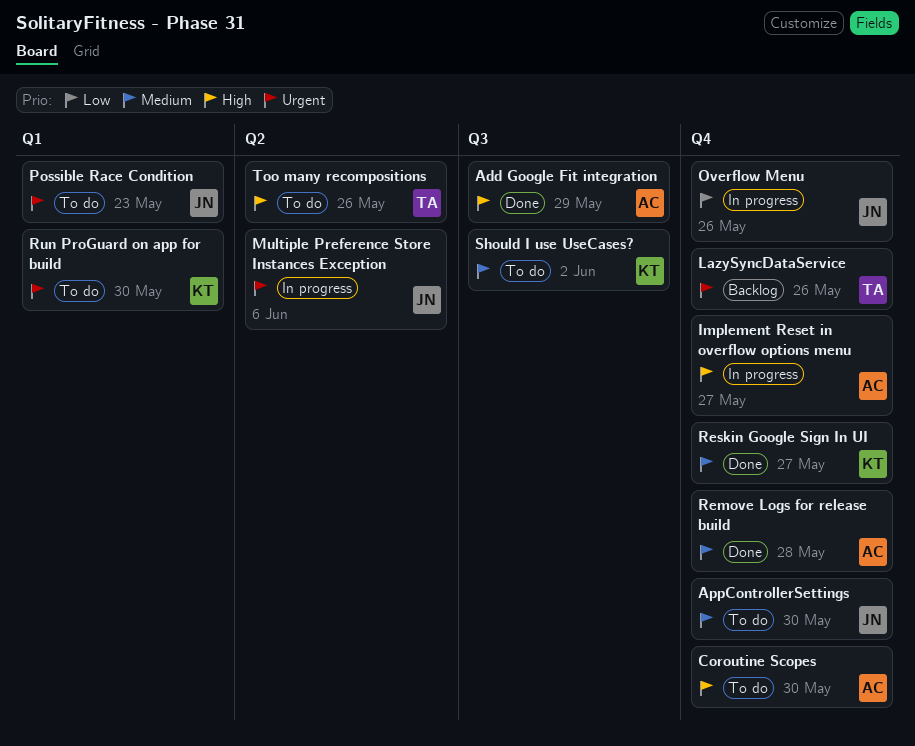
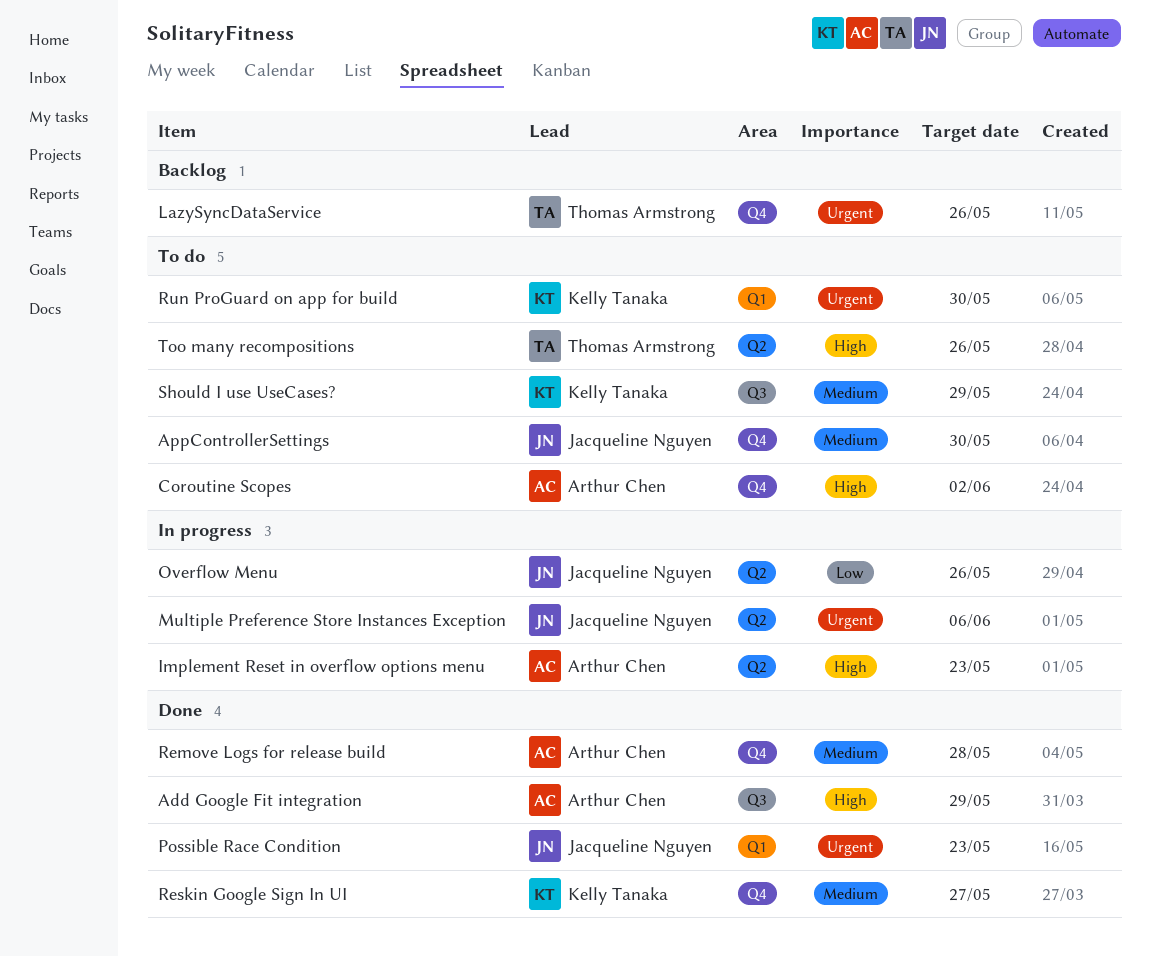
Coroutine Scopes, due: May 30 -> Jun 2
Implement Reset in overflow options menu, label: Q4 -> Q2
Implement Reset in overflow options menu, due: May 27 -> May 23
Overflow Menu, label: Q4 -> Q2
Possible Race Condition, status: To do -> Done
Should I use UseCases?, due: Jun 2 -> May 29

